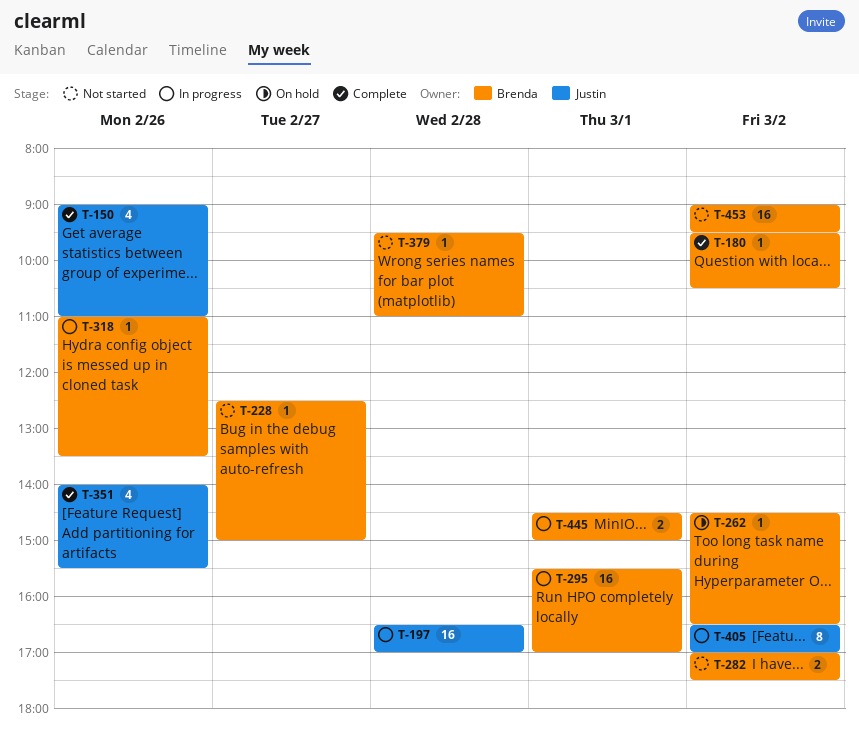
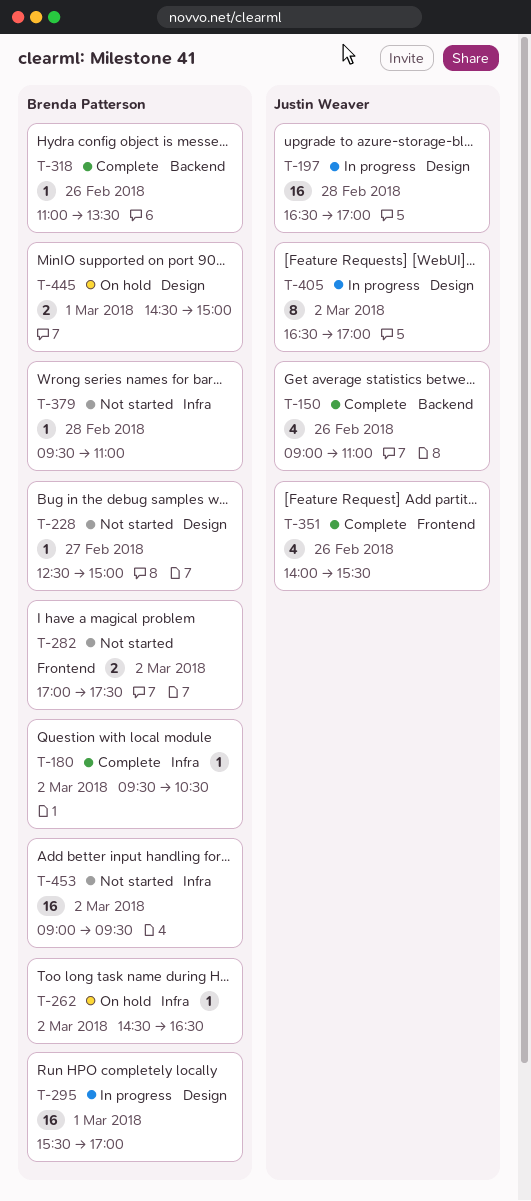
T-318, status: In progress -> Complete
T-445, status: In progress -> On hold

